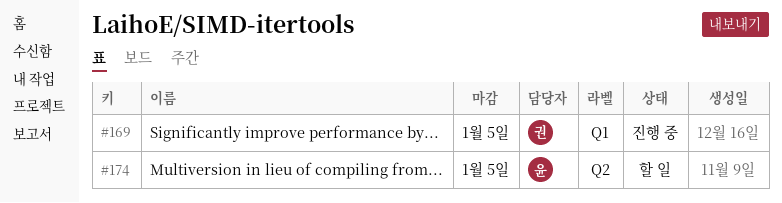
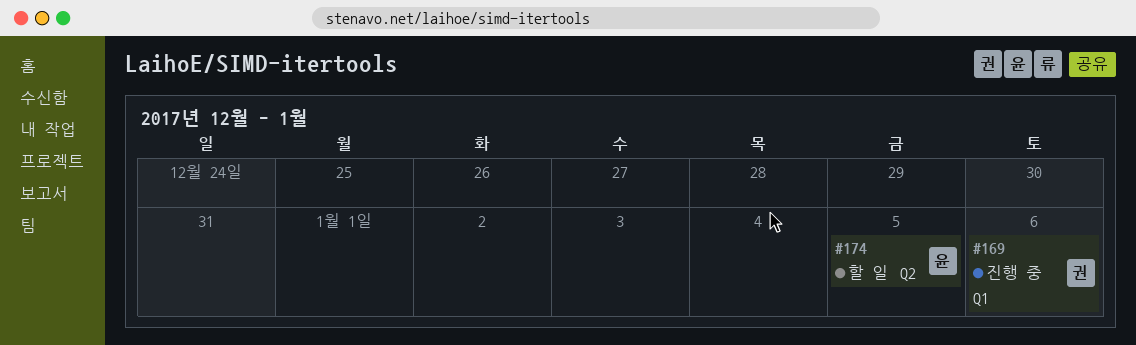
#169, due: Jan 5 -> Jan 6

